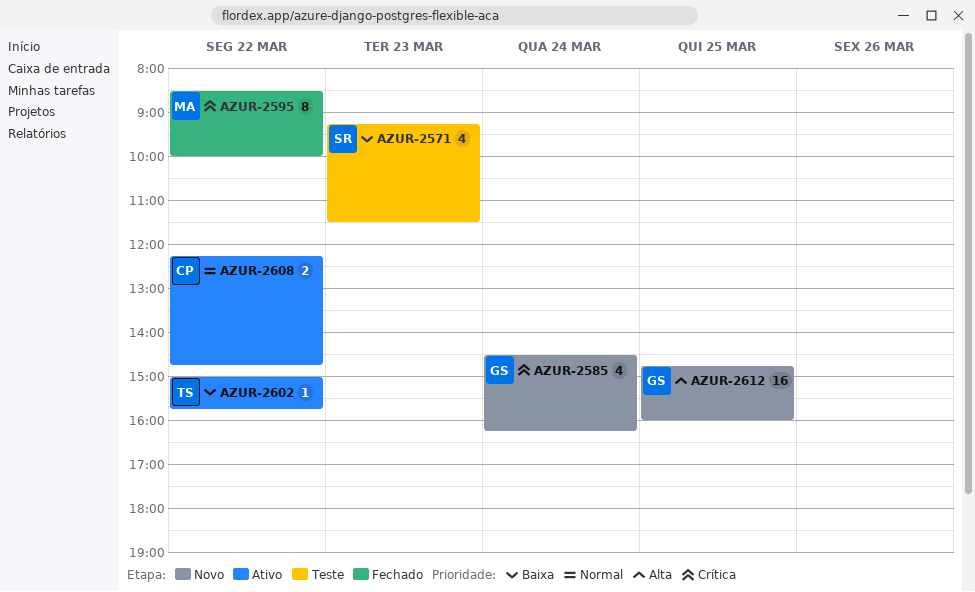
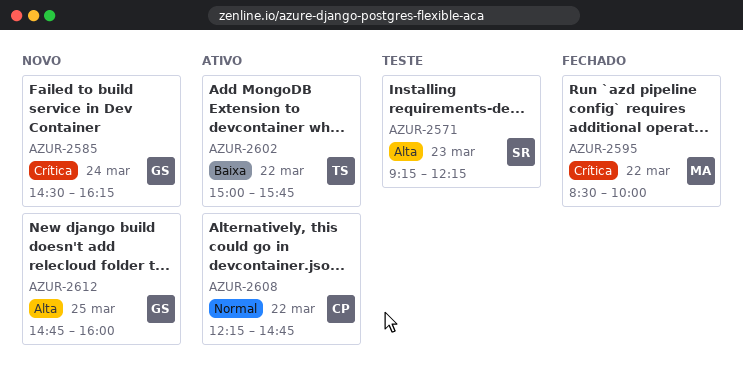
AZUR-2571, priority: Baixa -> Alta
AZUR-2571, ends: 11:30 -> 12:15

